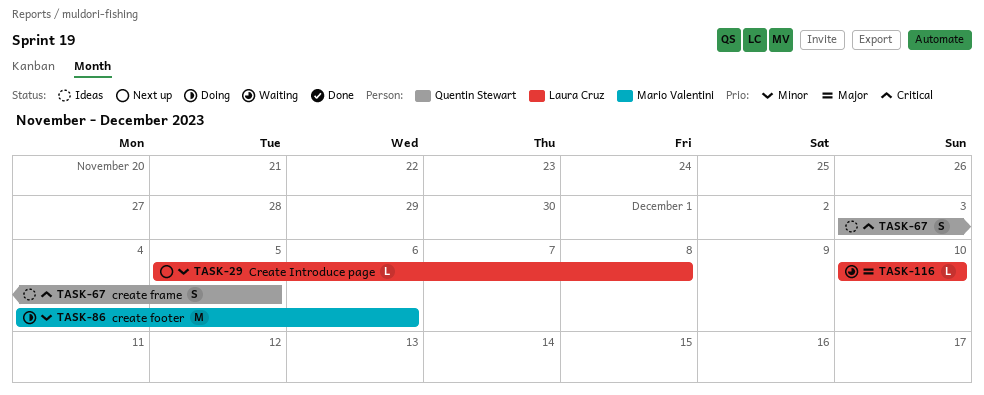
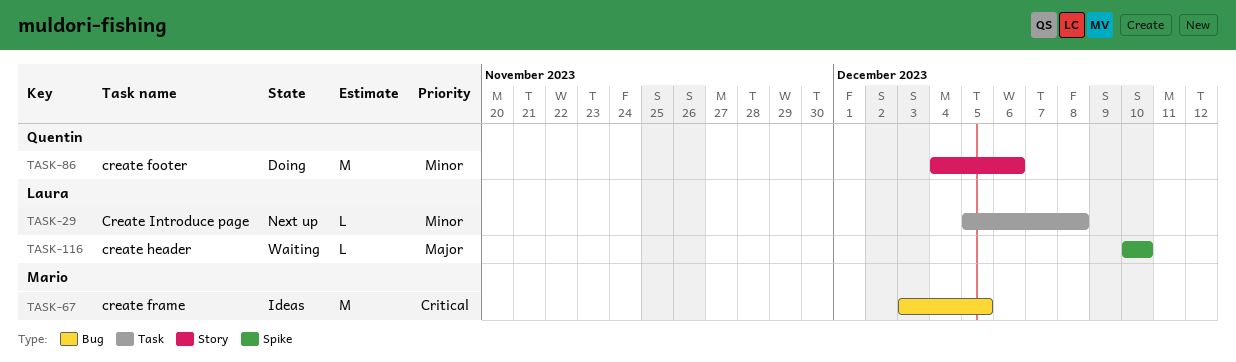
TASK-67, owner: Quentin Stewart -> Mario Valentini
TASK-67, estimate: S -> M
TASK-86, owner: Mario Valentini -> Quentin Stewart

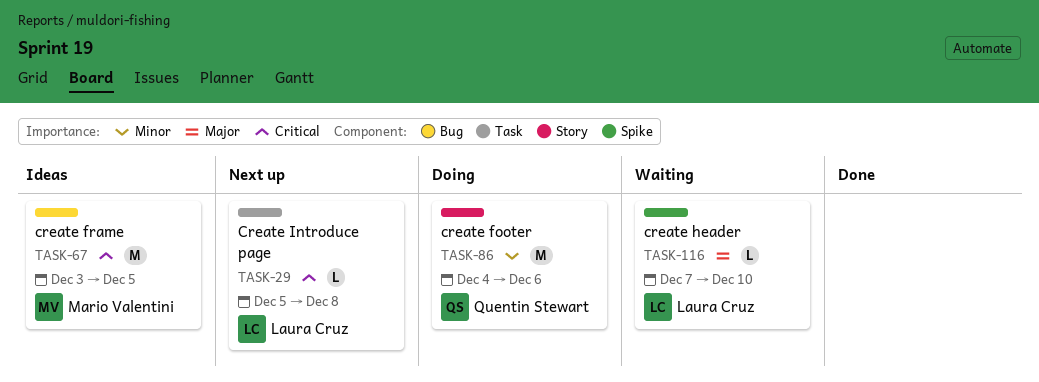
TASK-29, priority: Minor -> Critical
TASK-116, start: Dec 10 -> Dec 7

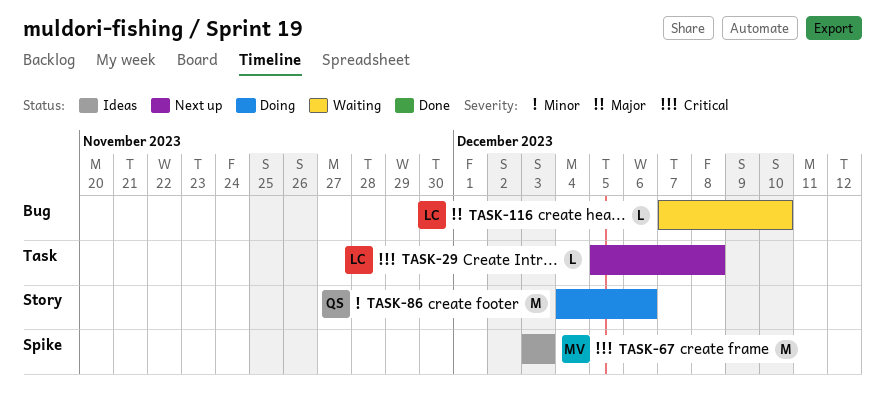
TASK-67, label: Bug -> Spike
TASK-67, due: Dec 5 -> Dec 3
TASK-116, label: Spike -> Bug

